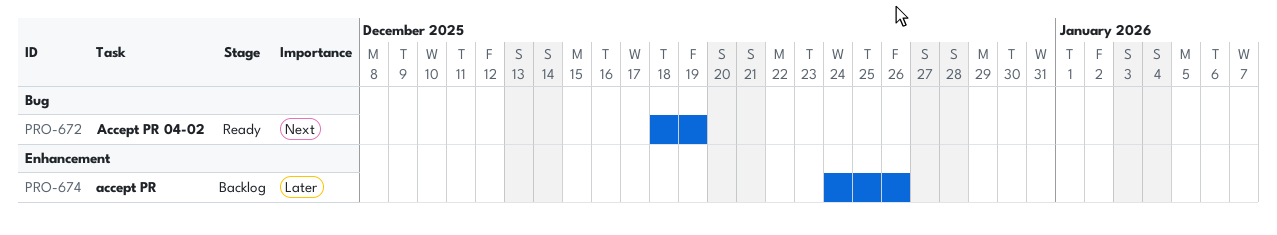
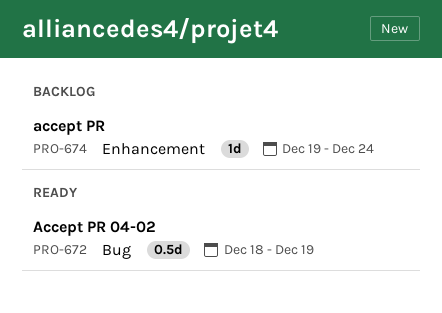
PRO-674, start: Dec 24 -> Dec 19
PRO-674, due: Dec 26 -> Dec 24

